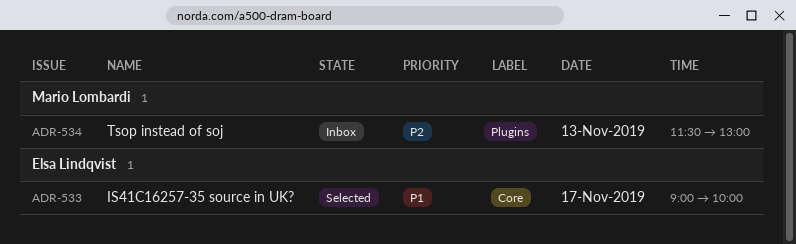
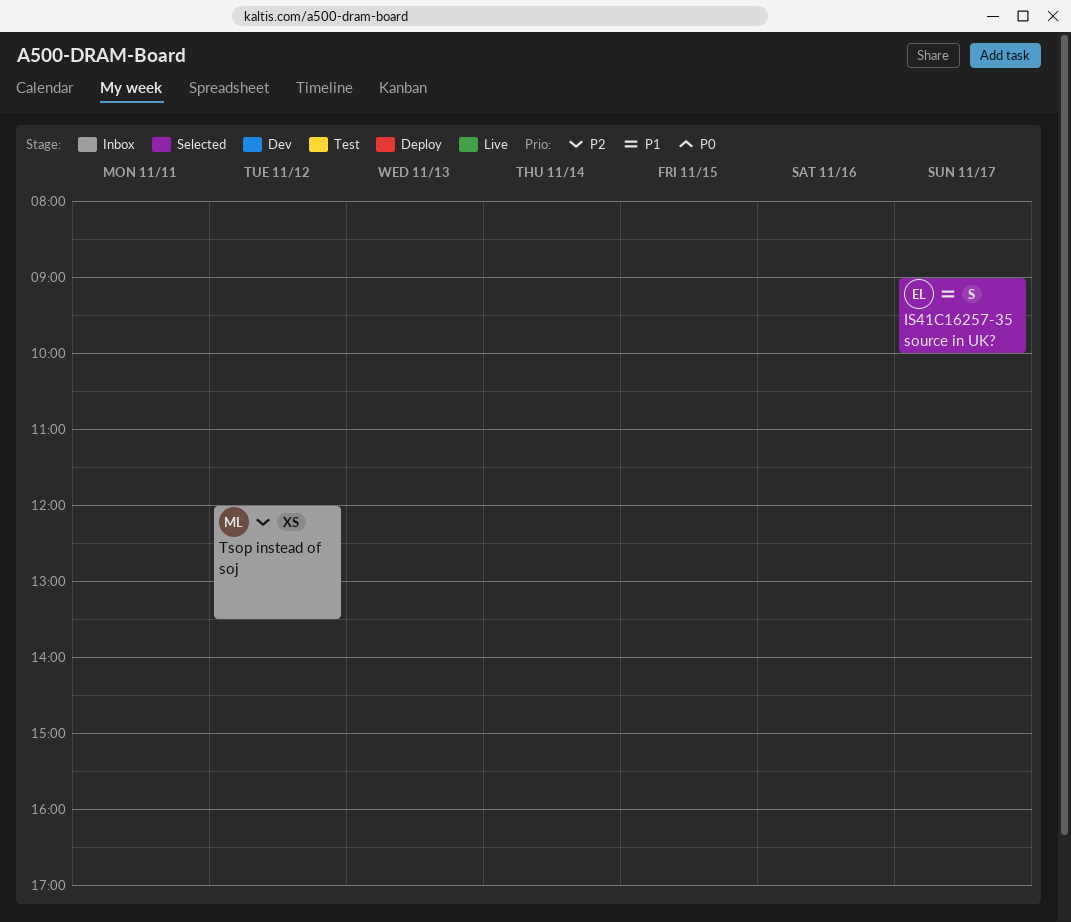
Tsop instead of soj, day: Nov 13 -> Nov 12
Tsop instead of soj, begins: 11:30 -> 12:00
Tsop instead of soj, ends: 13:00 -> 13:30

